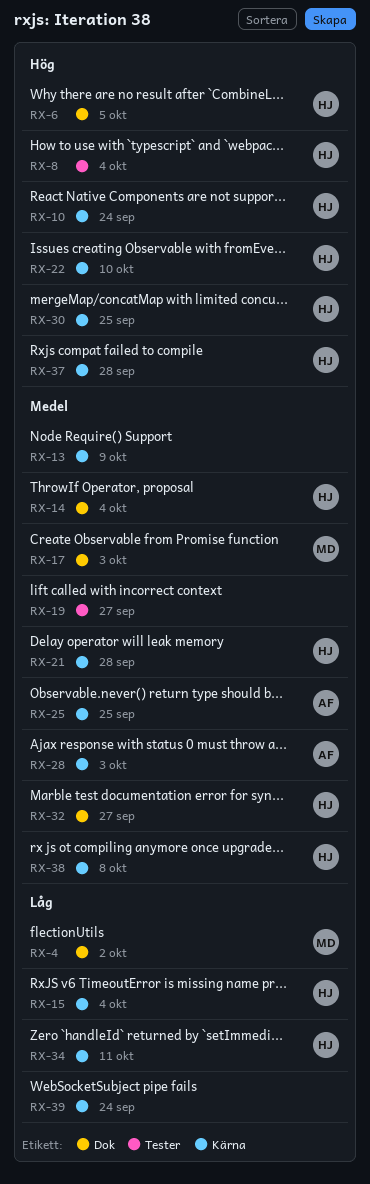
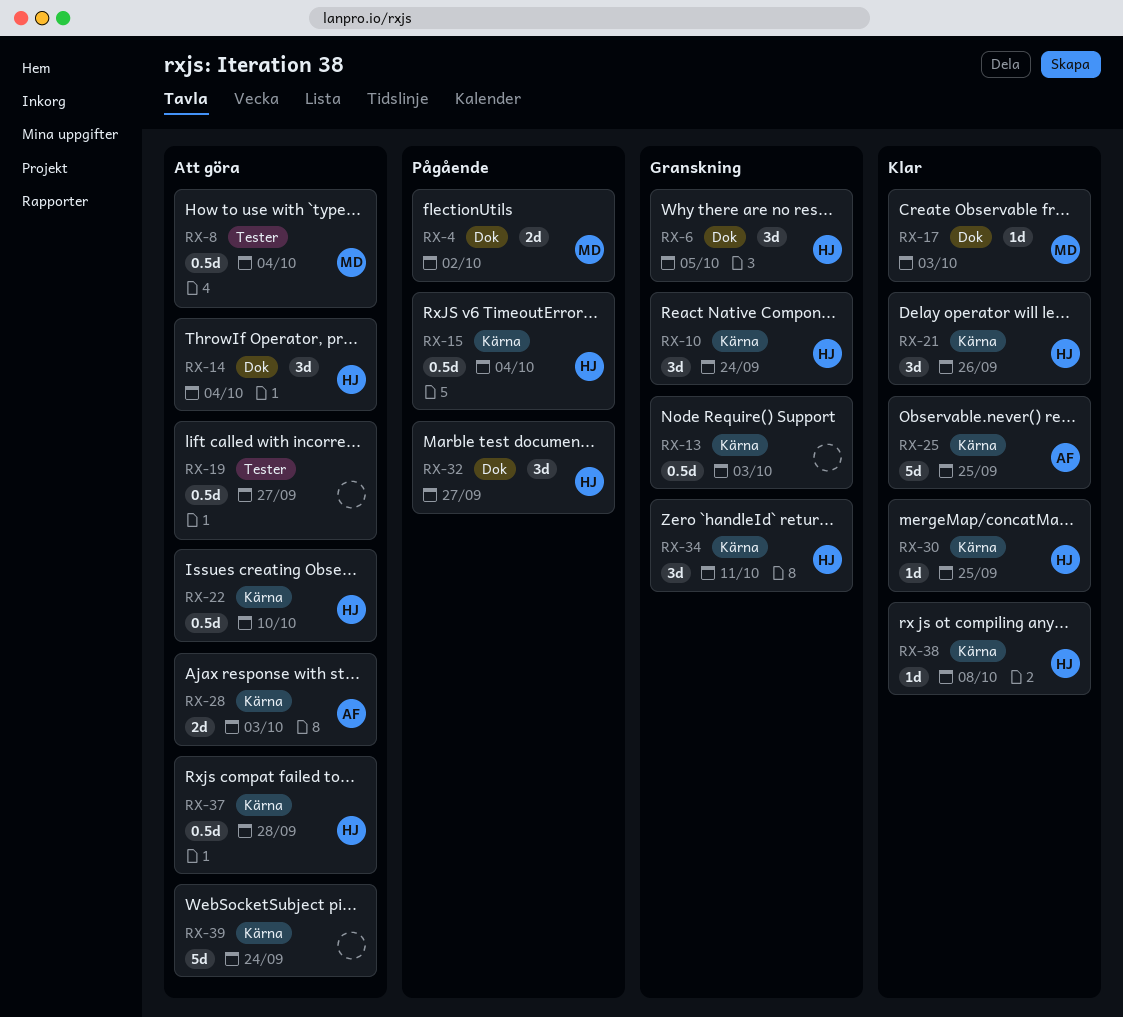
RX-8, owner: HJ -> MD
RX-13, due: Oct 9 -> Oct 3
RX-21, due: Sep 28 -> Sep 26

